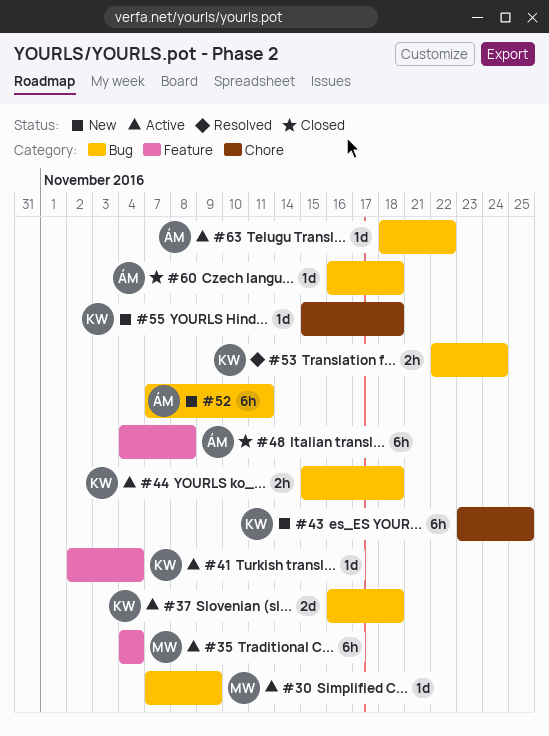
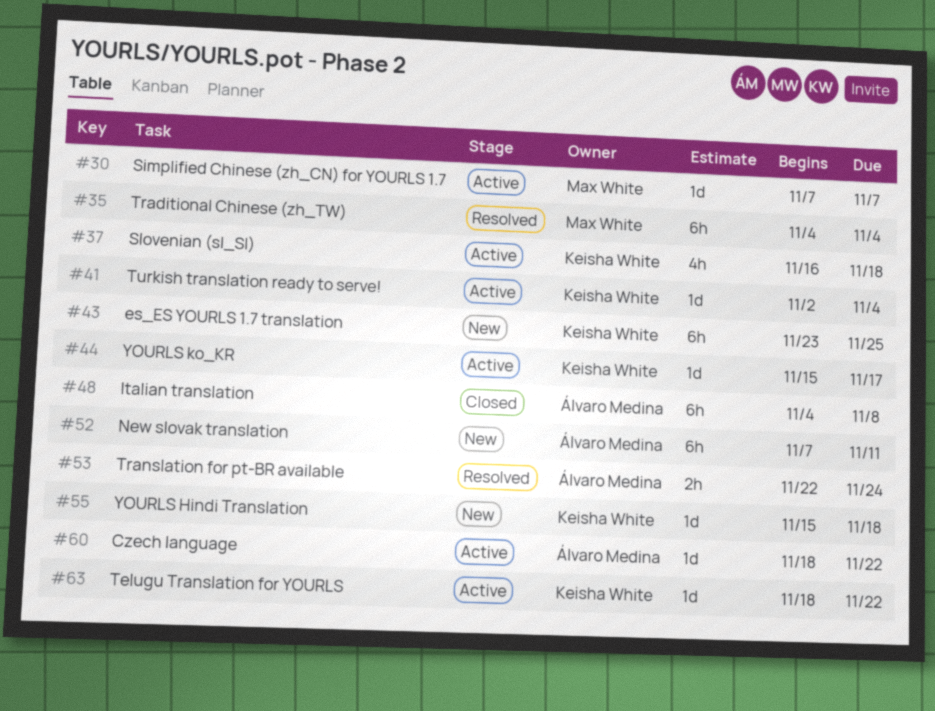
#30, due: Nov 9 -> Nov 7
#35, status: Active -> Resolved
#37, estimate: 2d -> 4h
#44, estimate: 2h -> 1d
#44, due: Nov 18 -> Nov 17
#53, owner: Keisha White -> Álvaro Medina
#60, status: Closed -> Active
#60, start: Nov 16 -> Nov 18
#60, due: Nov 18 -> Nov 22
#63, owner: Álvaro Medina -> Keisha White

